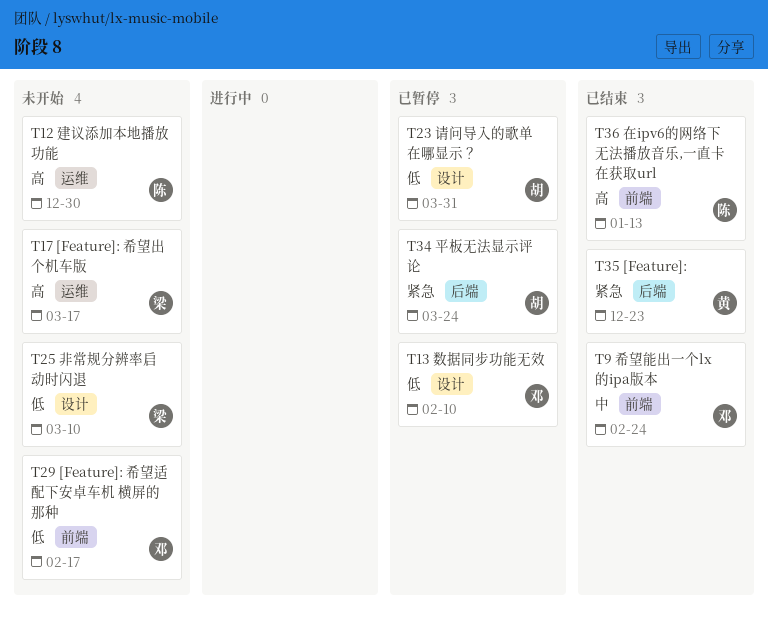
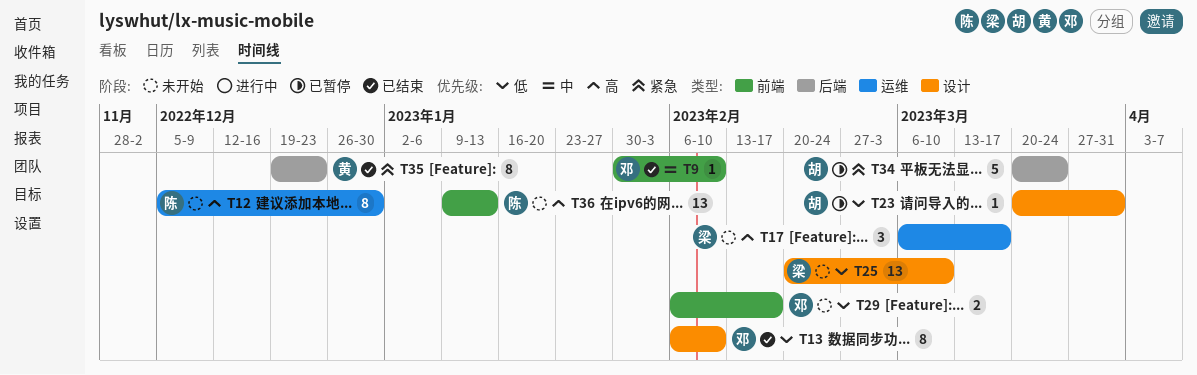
T9, due: Feb 24 -> Feb 10
T13, status: 已暂停 -> 已结束
T36, status: 已结束 -> 未开始

